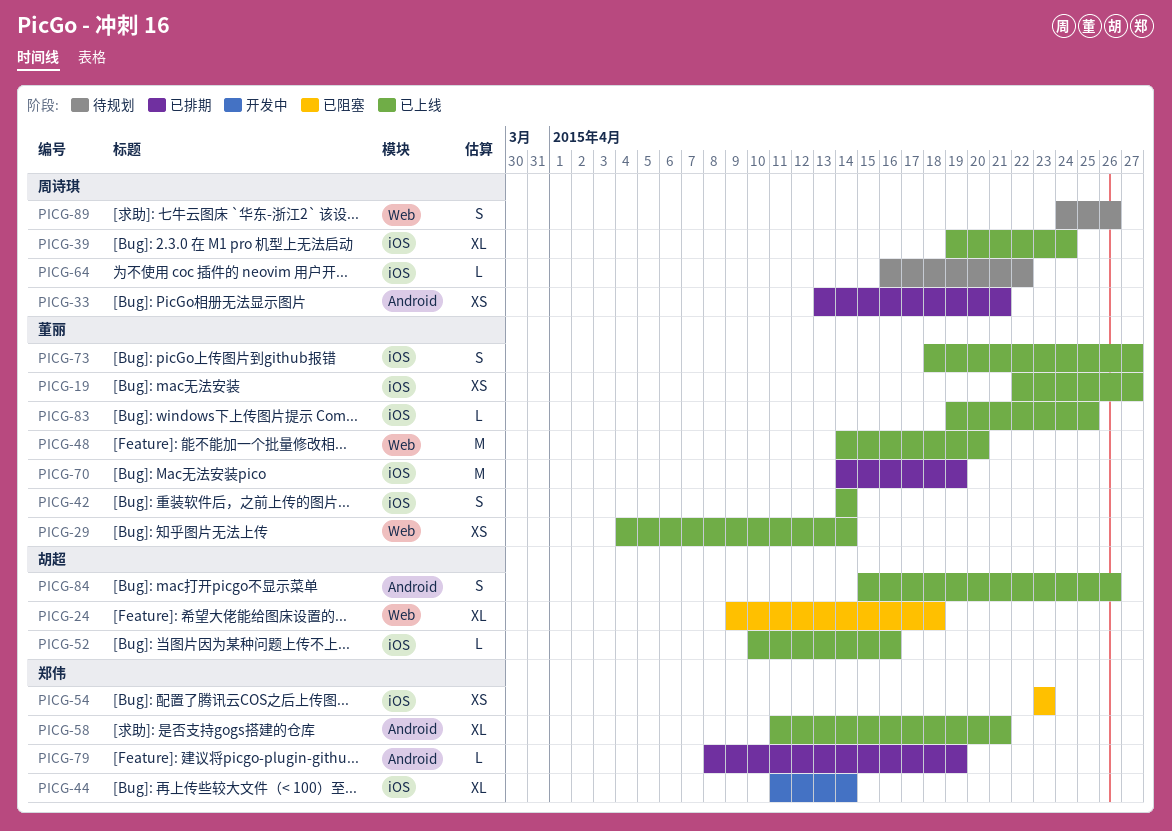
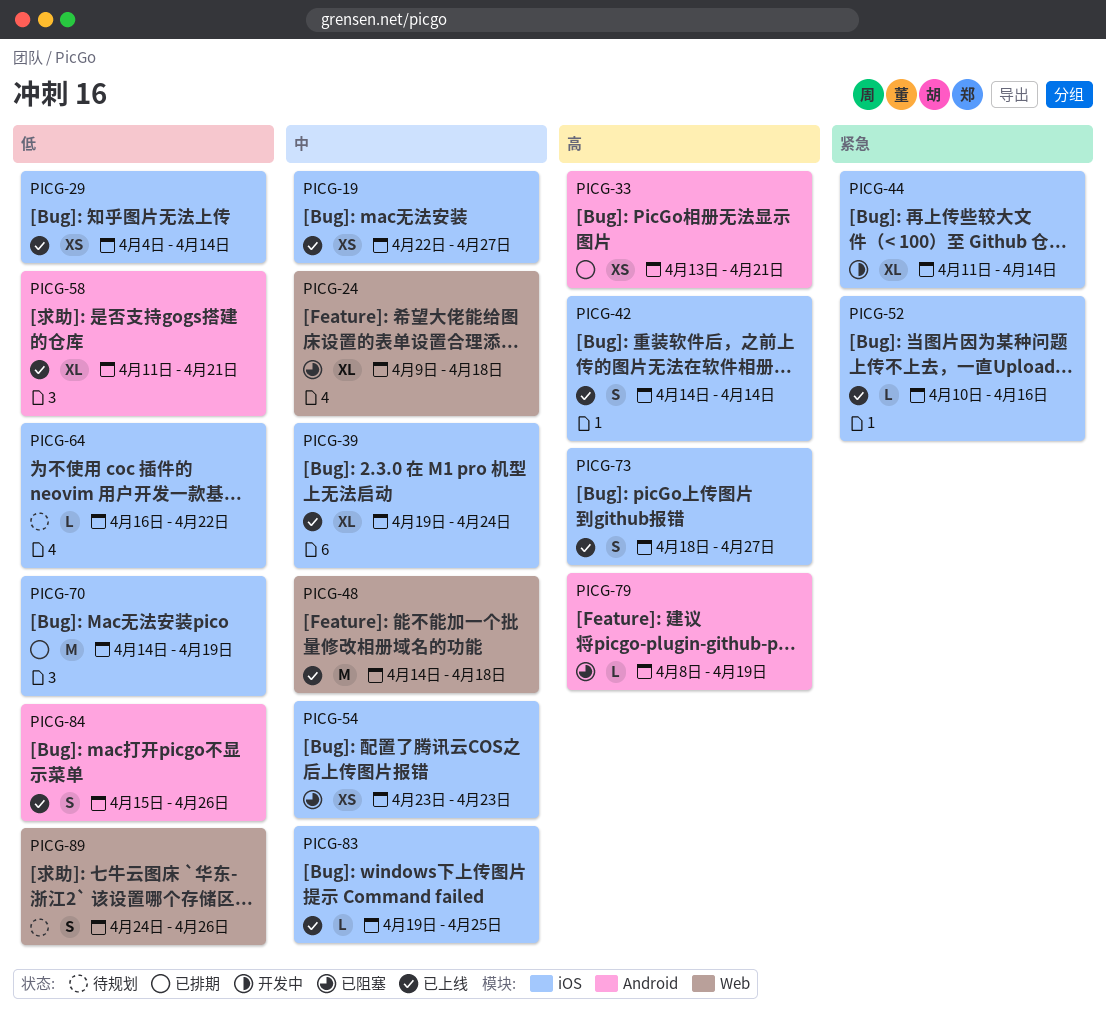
PICG-29, label: Web -> iOS
PICG-48, due: Apr 20 -> Apr 18
PICG-79, status: 已排期 -> 已阻塞

